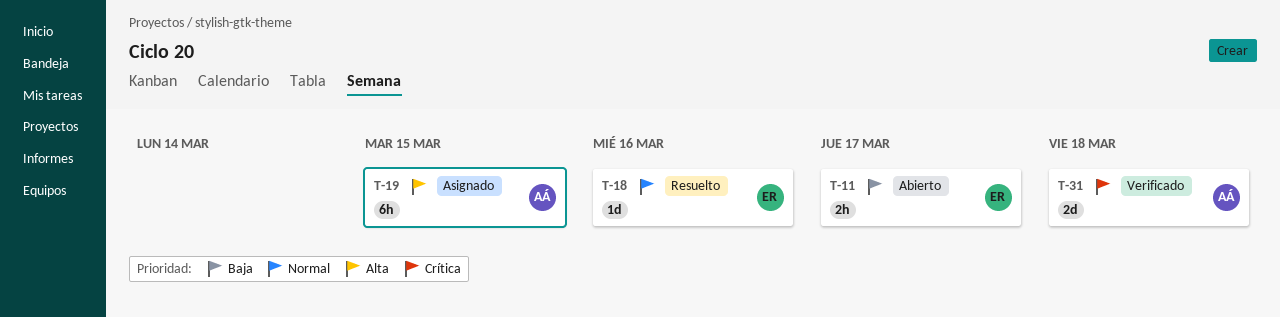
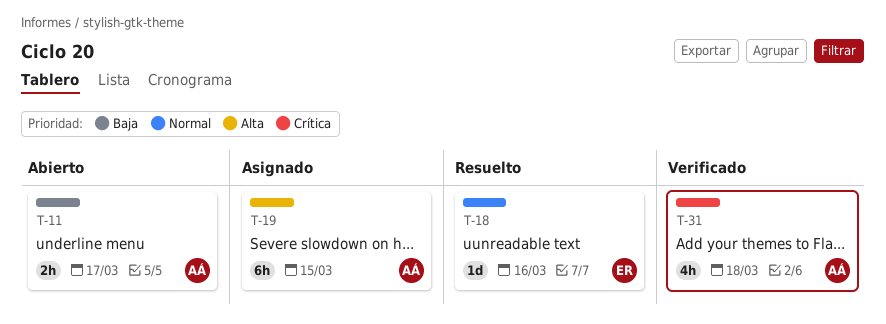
T-11, owner: ER -> AÁ
T-31, estimate: 2d -> 4h

